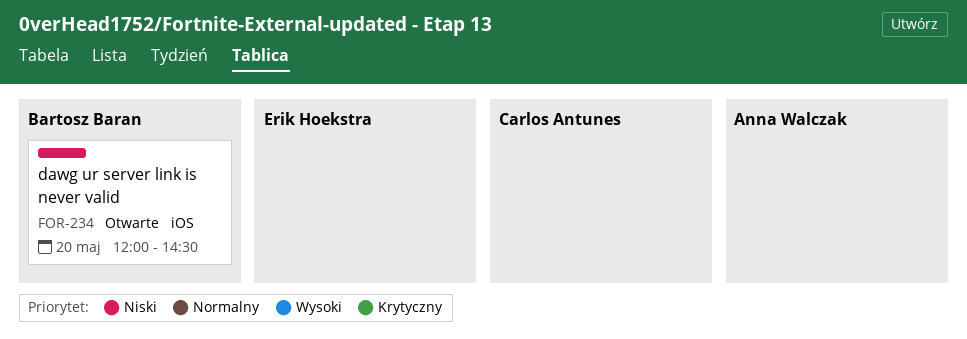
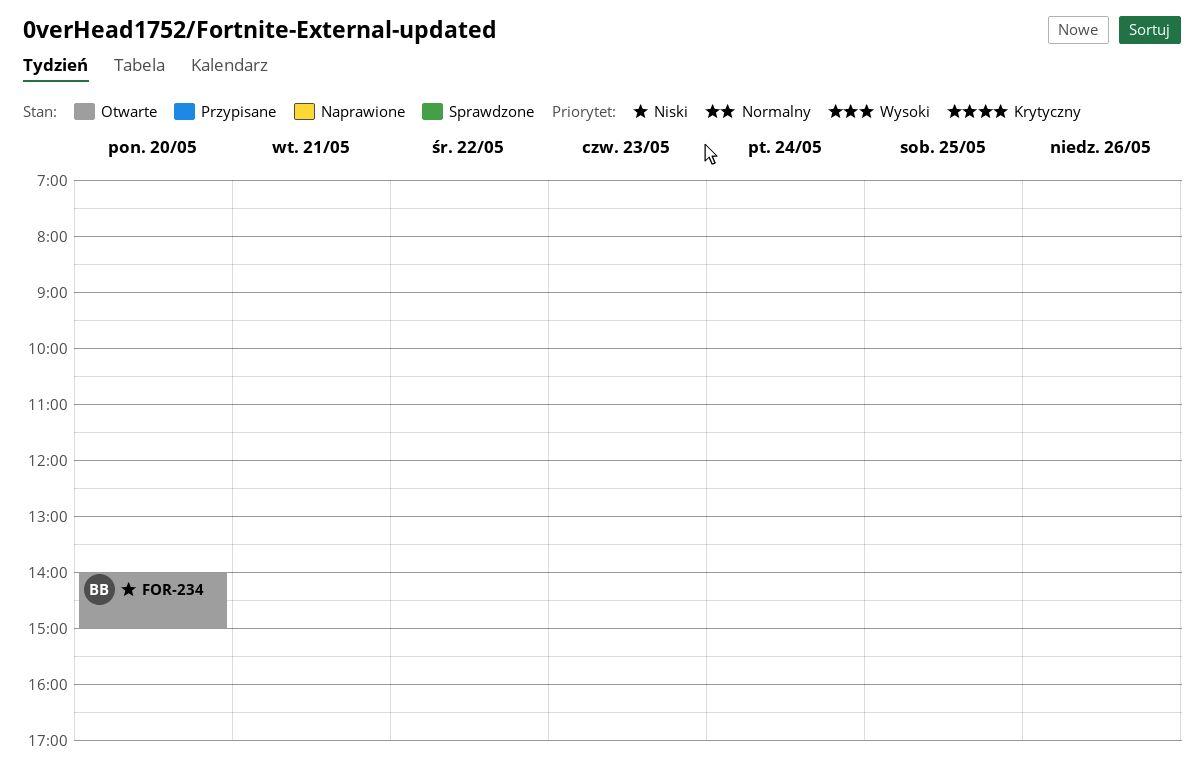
FOR-234, begins: 12:00 -> 14:00
FOR-234, ends: 14:30 -> 15:00

